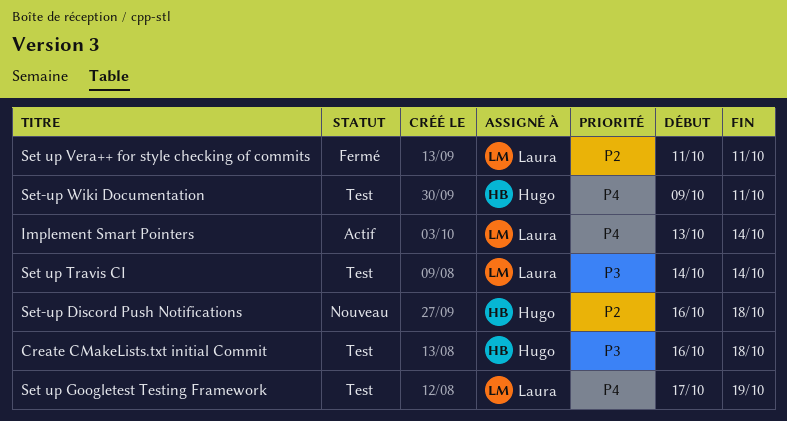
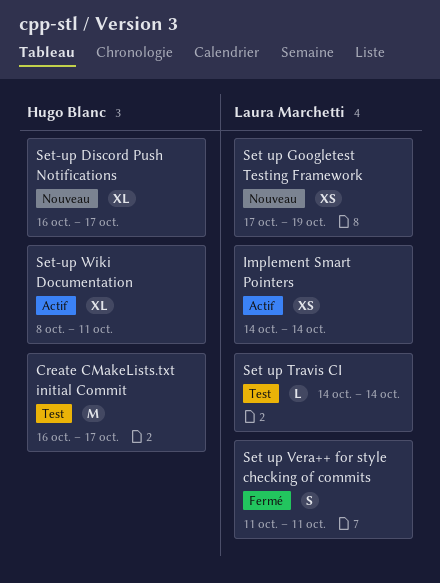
Create CMakeLists.txt initial Commit, due: Oct 18 -> Oct 17
Implement Smart Pointers, start: Oct 13 -> Oct 14
Set up Googletest Testing Framework, status: Test -> Nouveau
Set-up Discord Push Notifications, due: Oct 18 -> Oct 17
Set-up Wiki Documentation, status: Test -> Actif
Set-up Wiki Documentation, start: Oct 9 -> Oct 8

